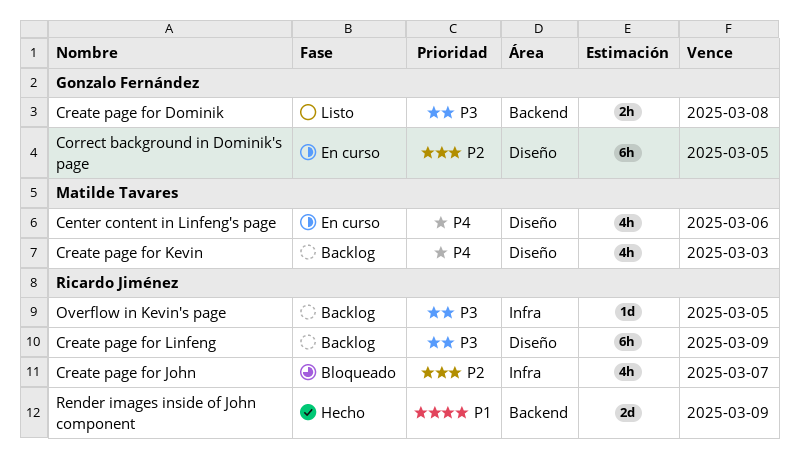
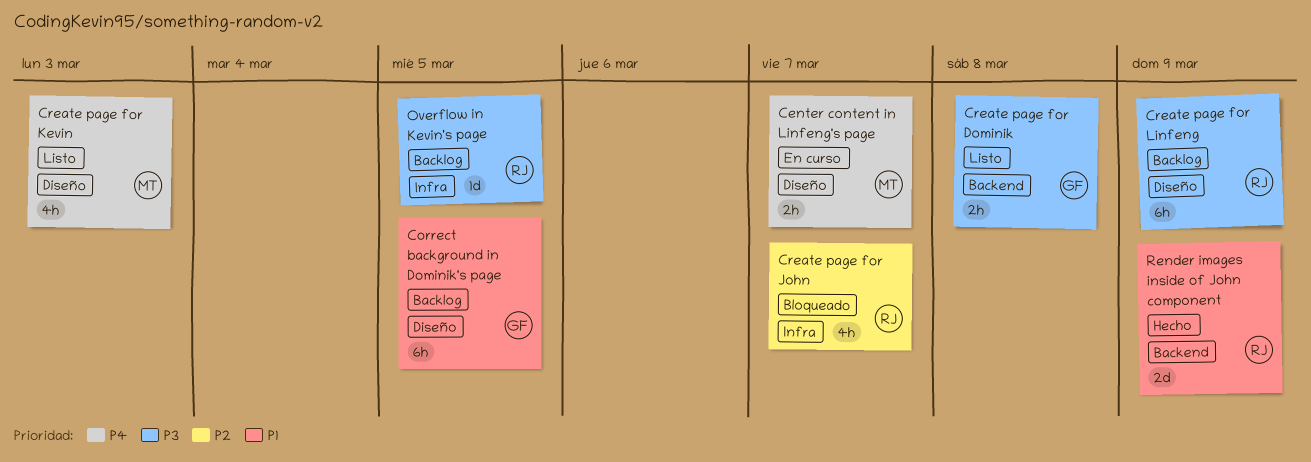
Center content in Linfeng's page, estimate: 4h -> 2h
Center content in Linfeng's page, due: Mar 6 -> Mar 7
Correct background in Dominik's page, status: En curso -> Backlog
Correct background in Dominik's page, priority: P2 -> P1
Create page for Kevin, status: Backlog -> Listo

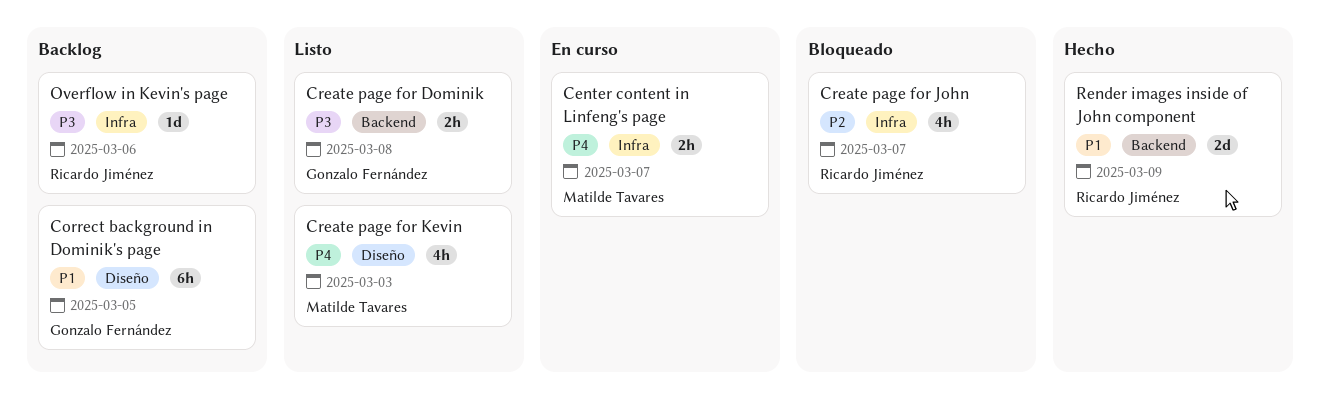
Center content in Linfeng's page, label: Diseño -> Infra
Create page for Linfeng: present -> none
Overflow in Kevin's page, due: Mar 5 -> Mar 6

